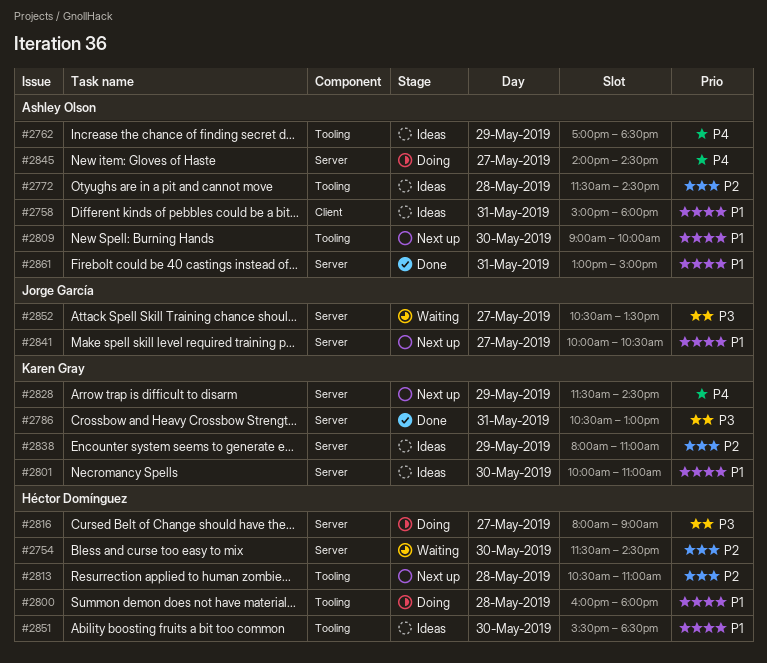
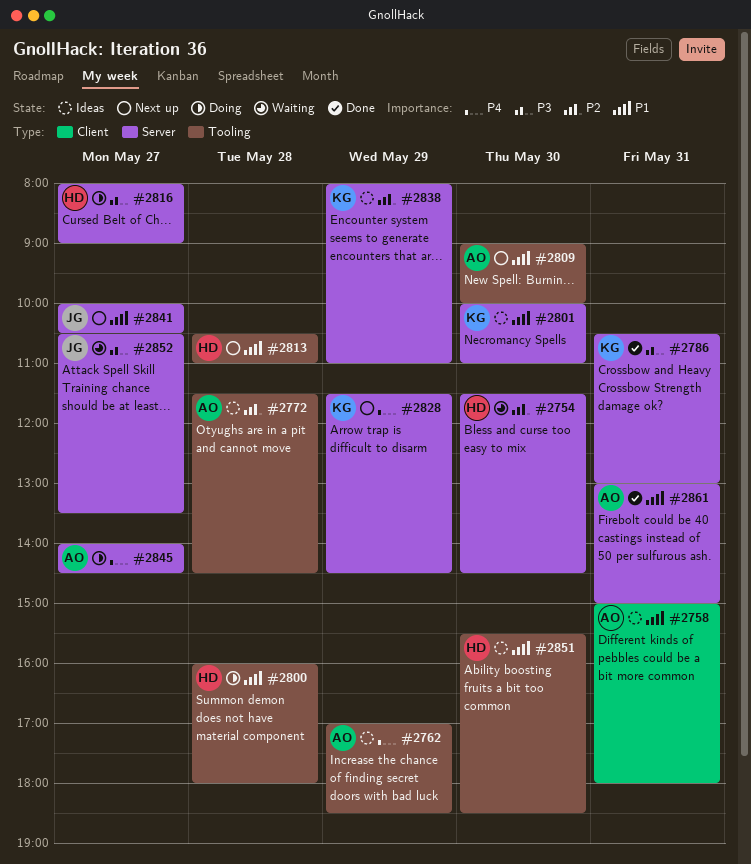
#2813, priority: P2 -> P1

